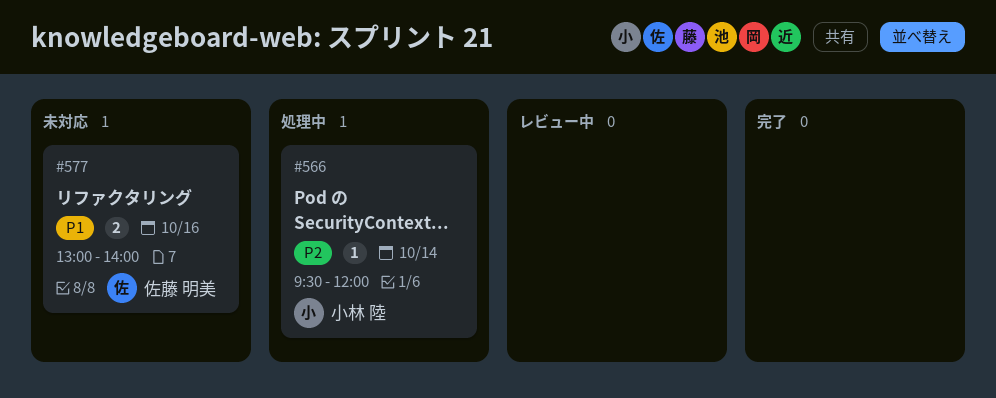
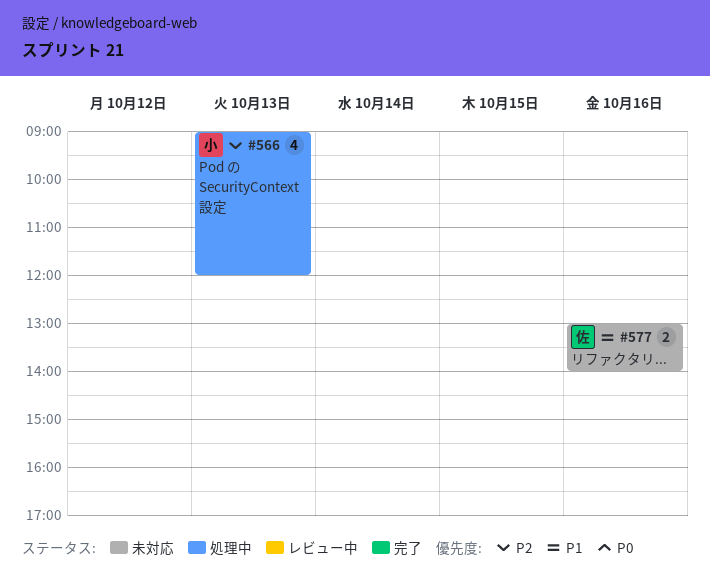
#566, estimate: 1 -> 4
#566, day: Oct 14 -> Oct 13
#566, begins: 09:30 -> 09:00

